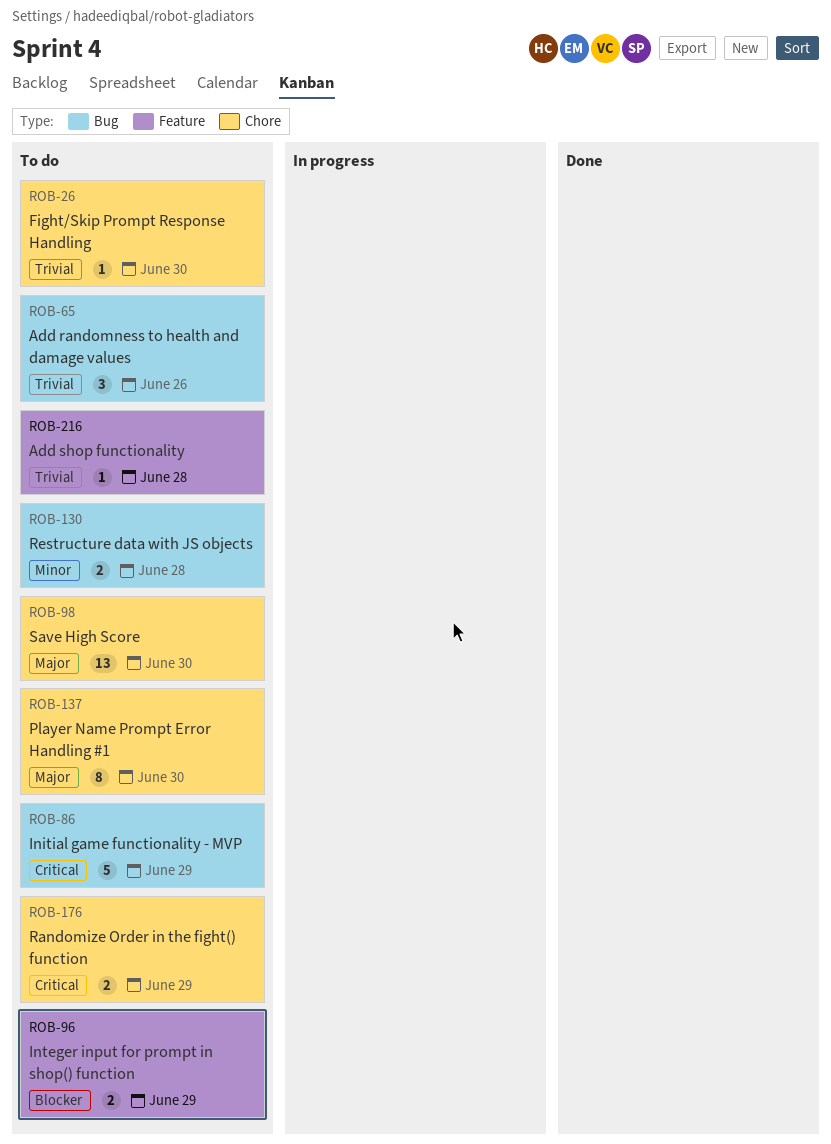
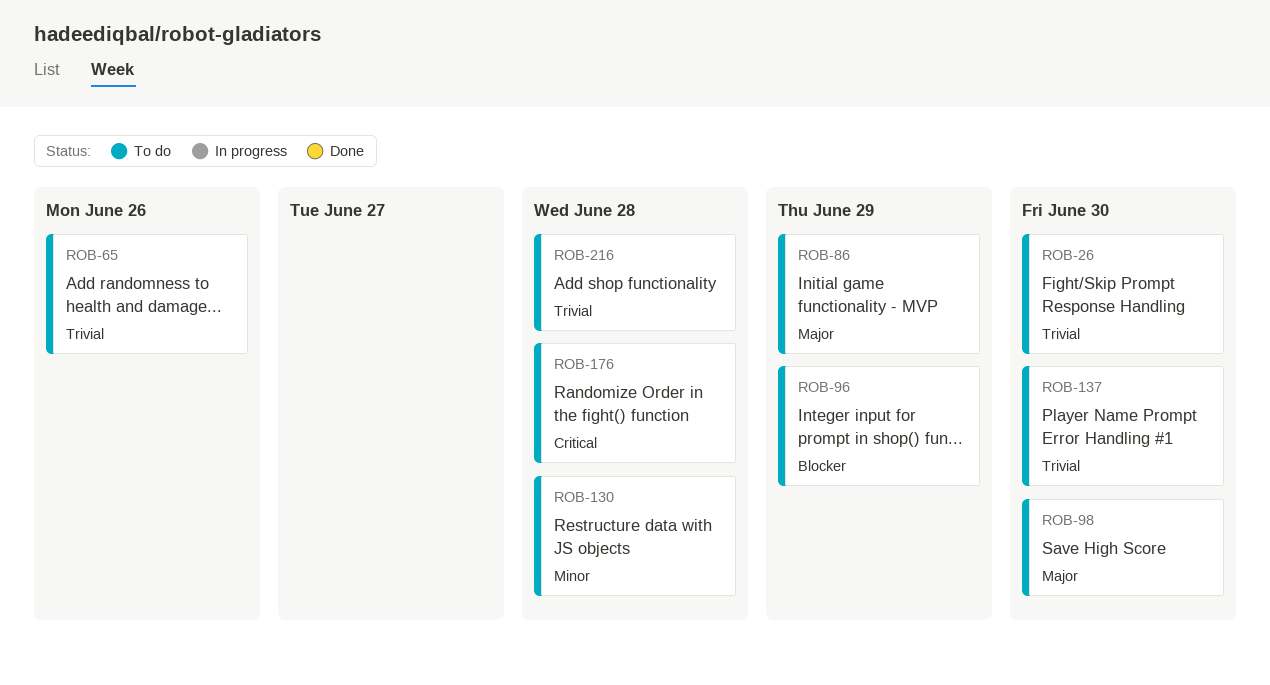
ROB-86, priority: Critical -> Major
ROB-137, priority: Major -> Trivial
ROB-176, due: Jun 29 -> Jun 28

